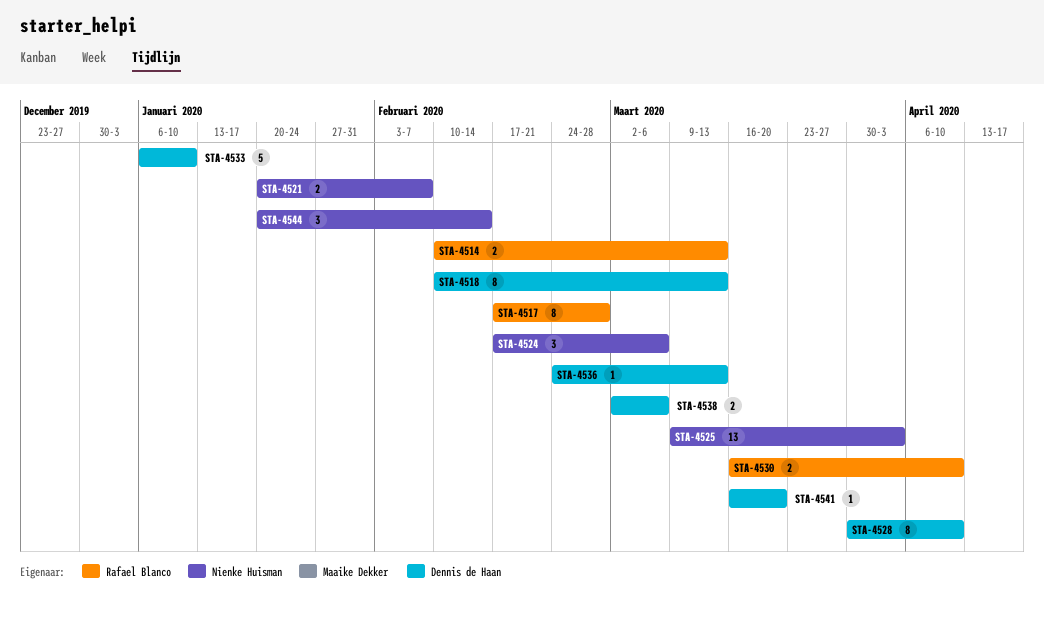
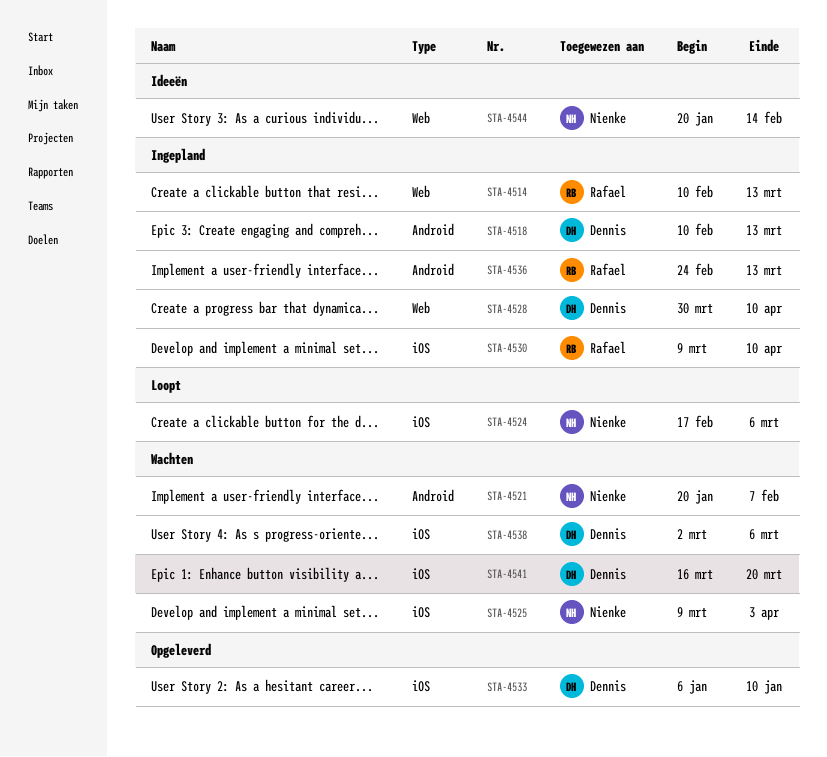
STA-4517: present -> none
STA-4530, start: Mar 16 -> Mar 9
STA-4536, owner: Dennis de Haan -> Rafael Blanco

